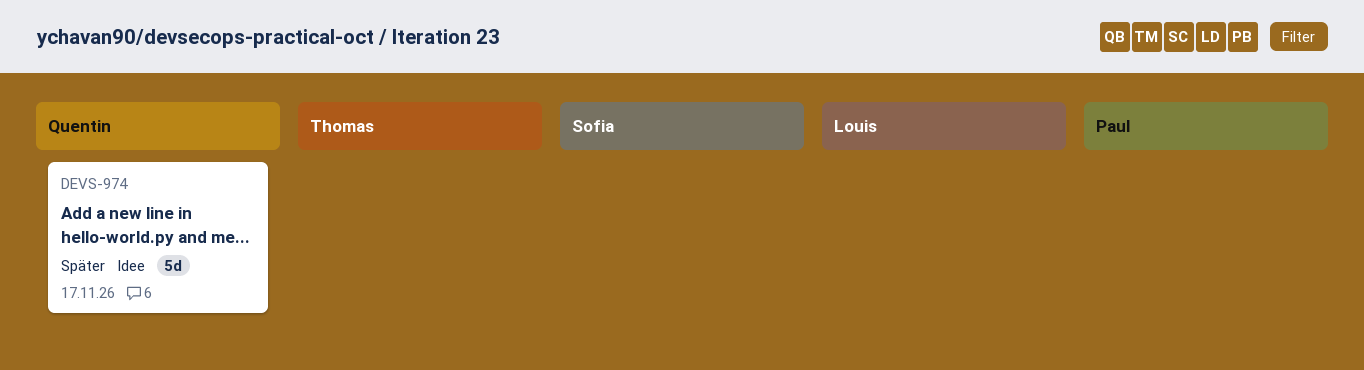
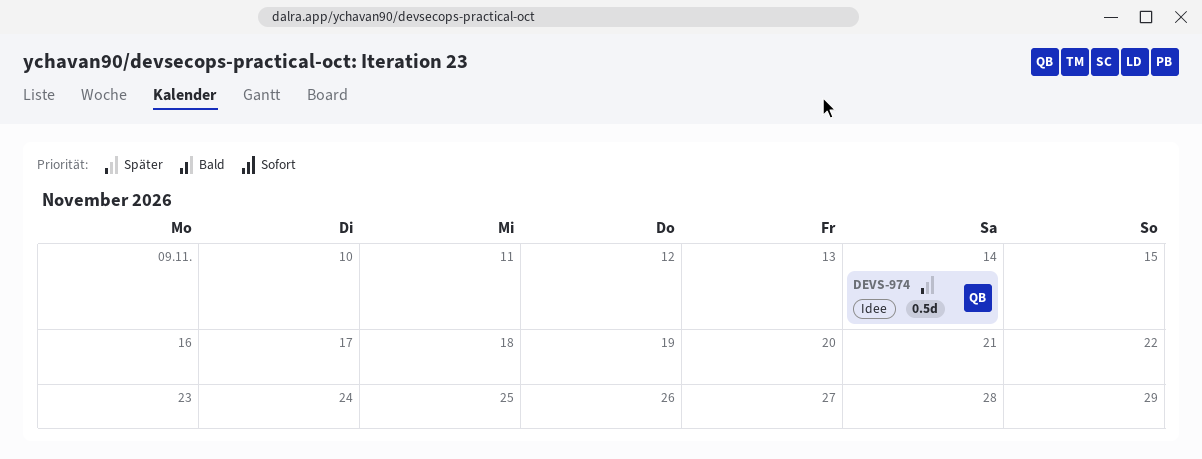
DEVS-974, estimate: 5d -> 0.5d
DEVS-974, due: Nov 17 -> Nov 14

